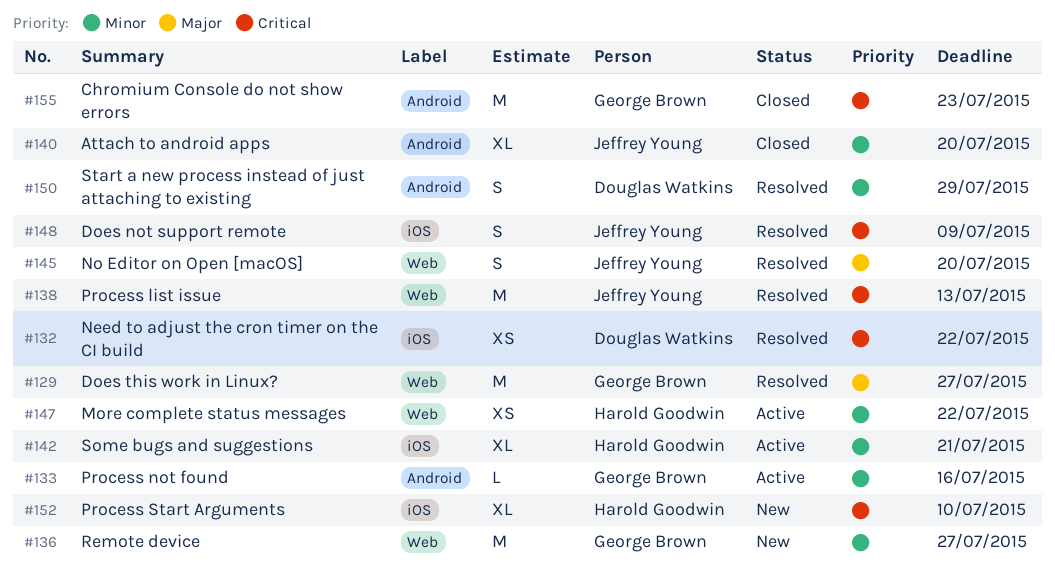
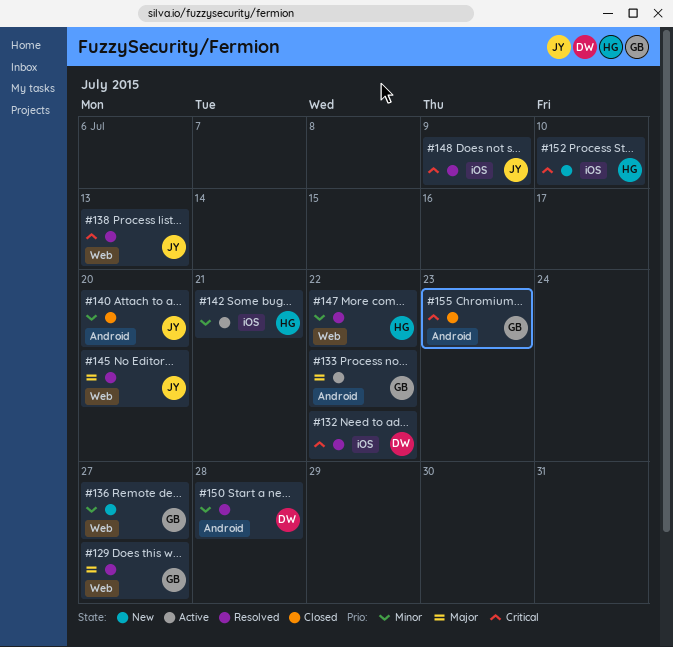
#133, priority: Minor -> Major
#133, due: Jul 16 -> Jul 22
#147, status: Active -> Resolved
#150, due: Jul 29 -> Jul 28

